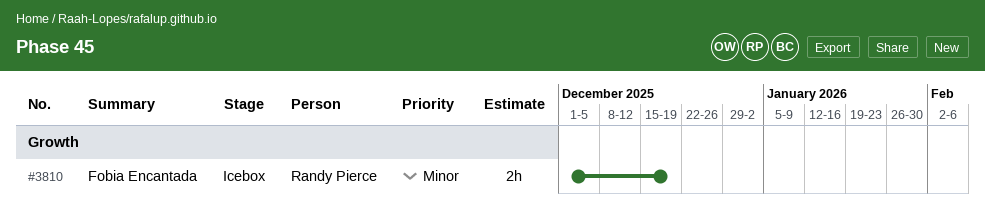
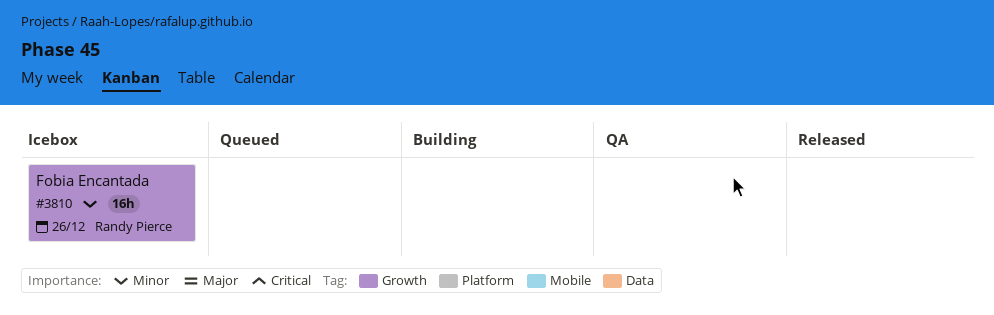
#3810, estimate: 2h -> 16h
#3810, due: Dec 19 -> Dec 26

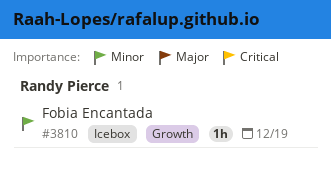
#3810, estimate: 16h -> 1h
#3810, due: Dec 26 -> Dec 19

